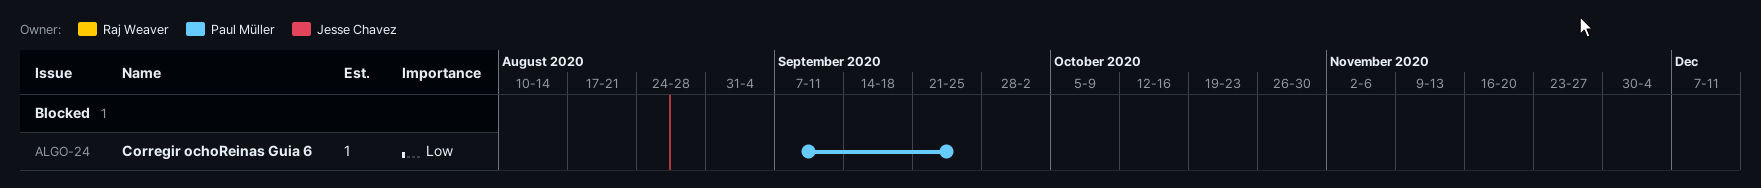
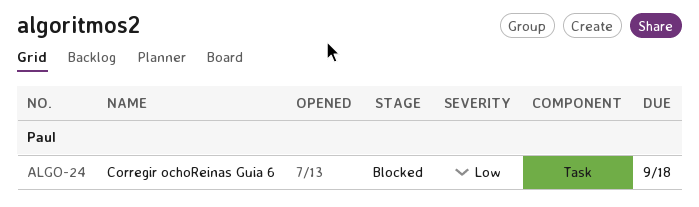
ALGO-24, due: Sep 25 -> Sep 18

